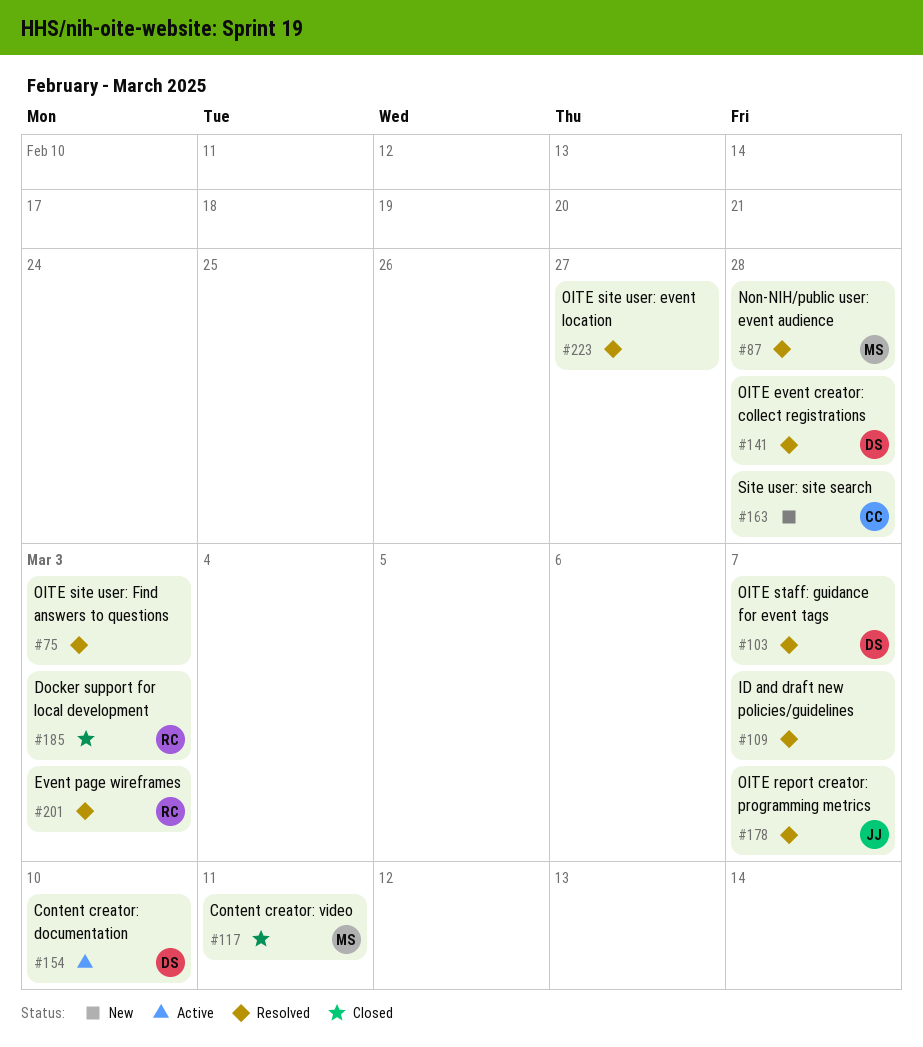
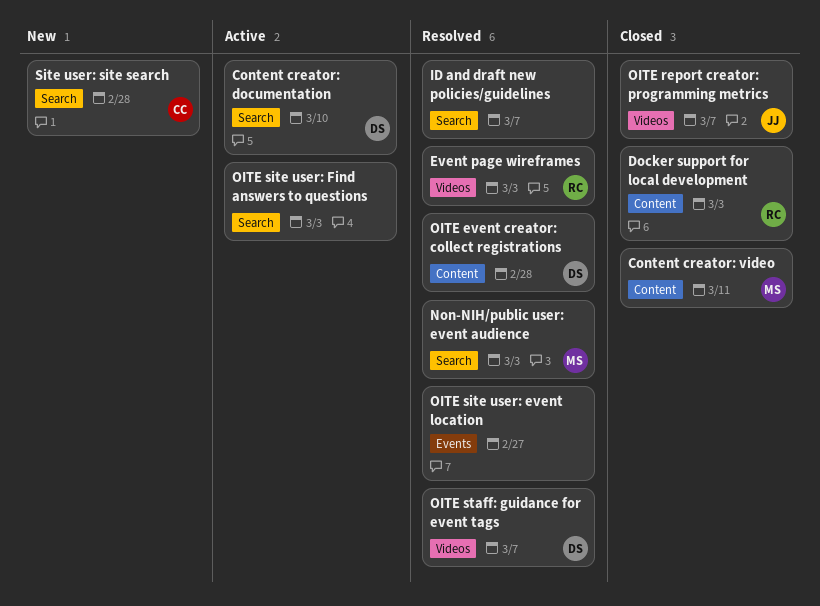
Non-NIH/public user: event audience, due: Feb 28 -> Mar 3
OITE report creator: programming metrics, status: Resolved -> Closed
OITE site user: Find answers to questions, status: Resolved -> Active

